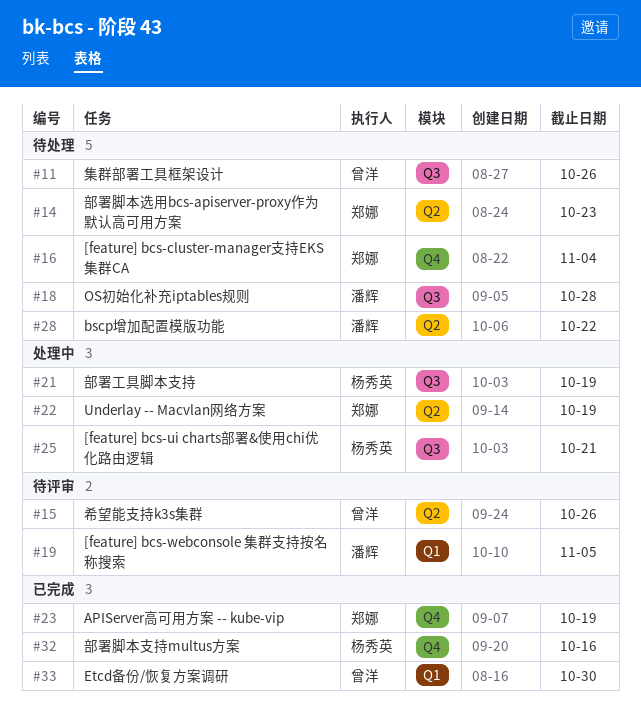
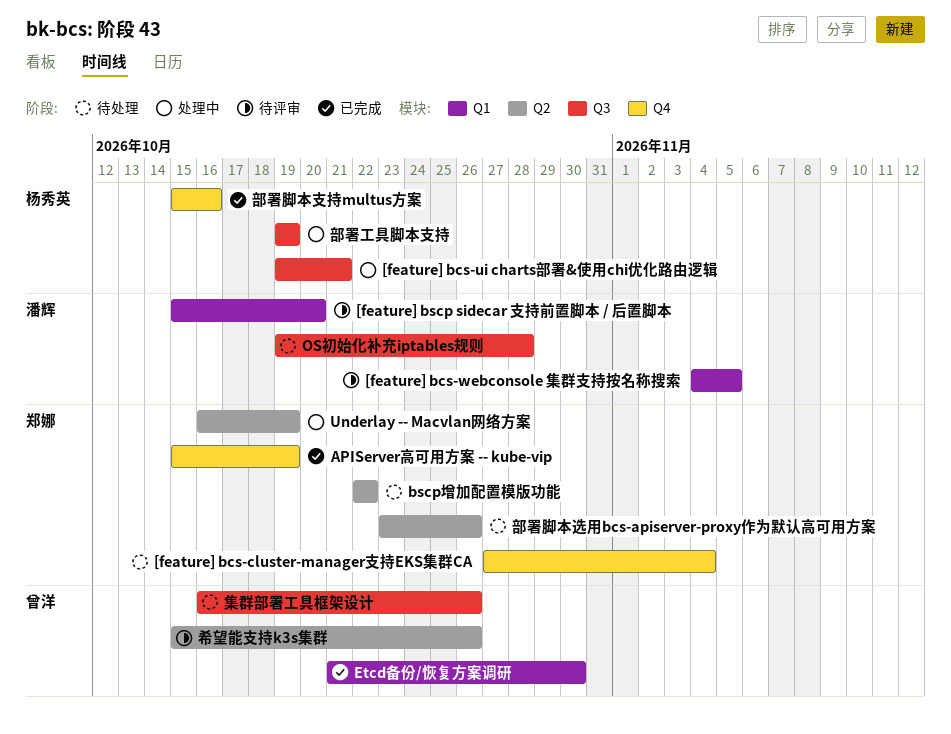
[feature] bscp sidecar 支持前置脚本 / 后置脚本: none -> present
bscp增加配置模版功能, owner: 潘辉 -> 郑娜
部署脚本选用bcs-apiserver-proxy作为默认高可用方案, due: Oct 23 -> Oct 26

